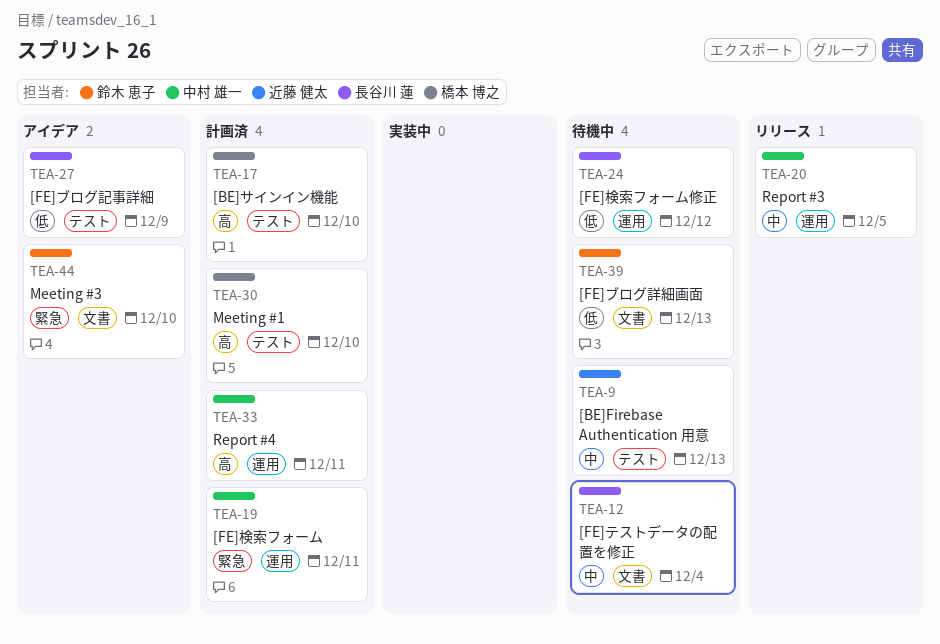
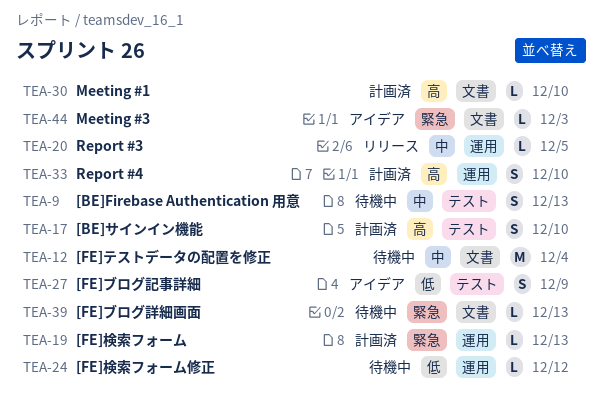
TEA-19, due: Dec 11 -> Dec 13
TEA-30, label: テスト -> 文書
TEA-33, due: Dec 11 -> Dec 10
TEA-39, priority: 低 -> 緊急
TEA-44, due: Dec 10 -> Dec 3

